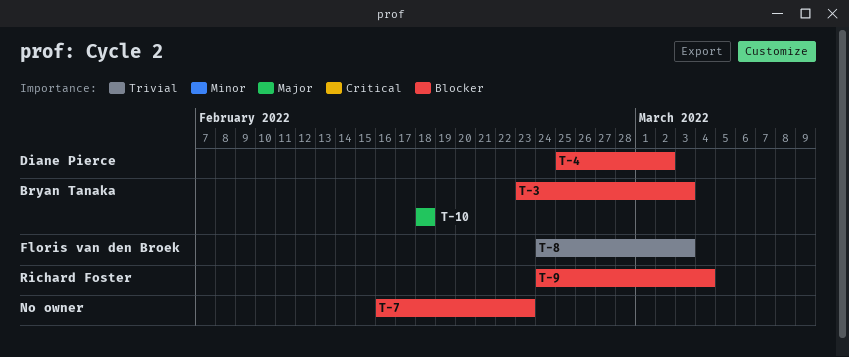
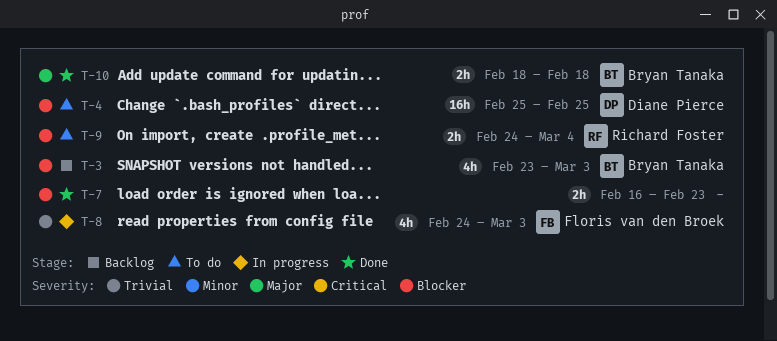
T-4, due: Mar 2 -> Feb 25

